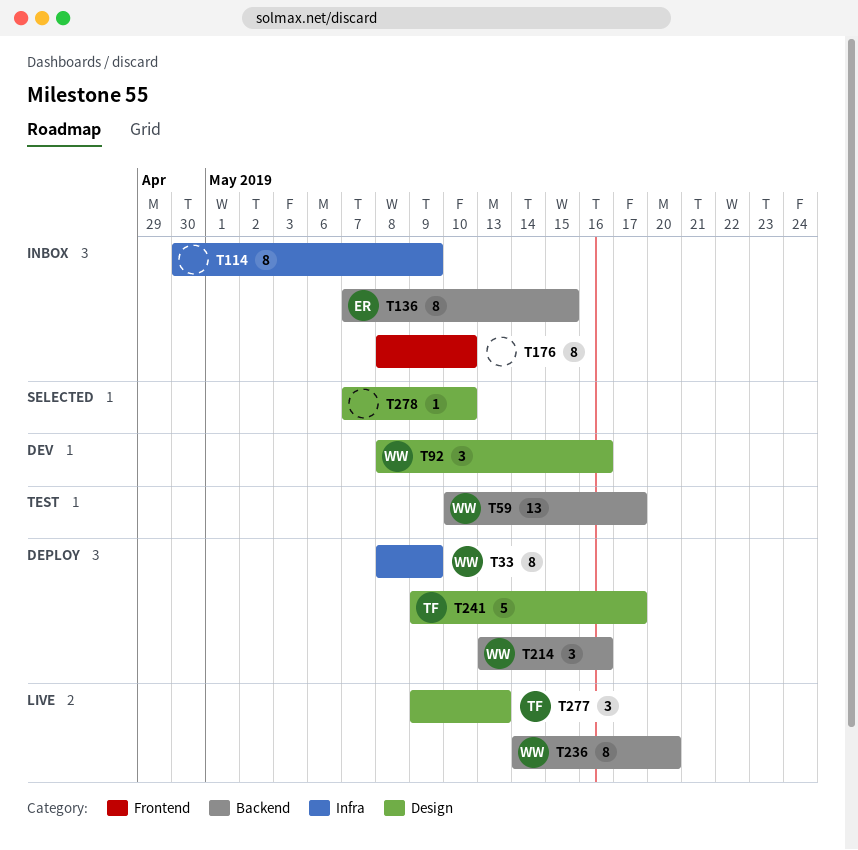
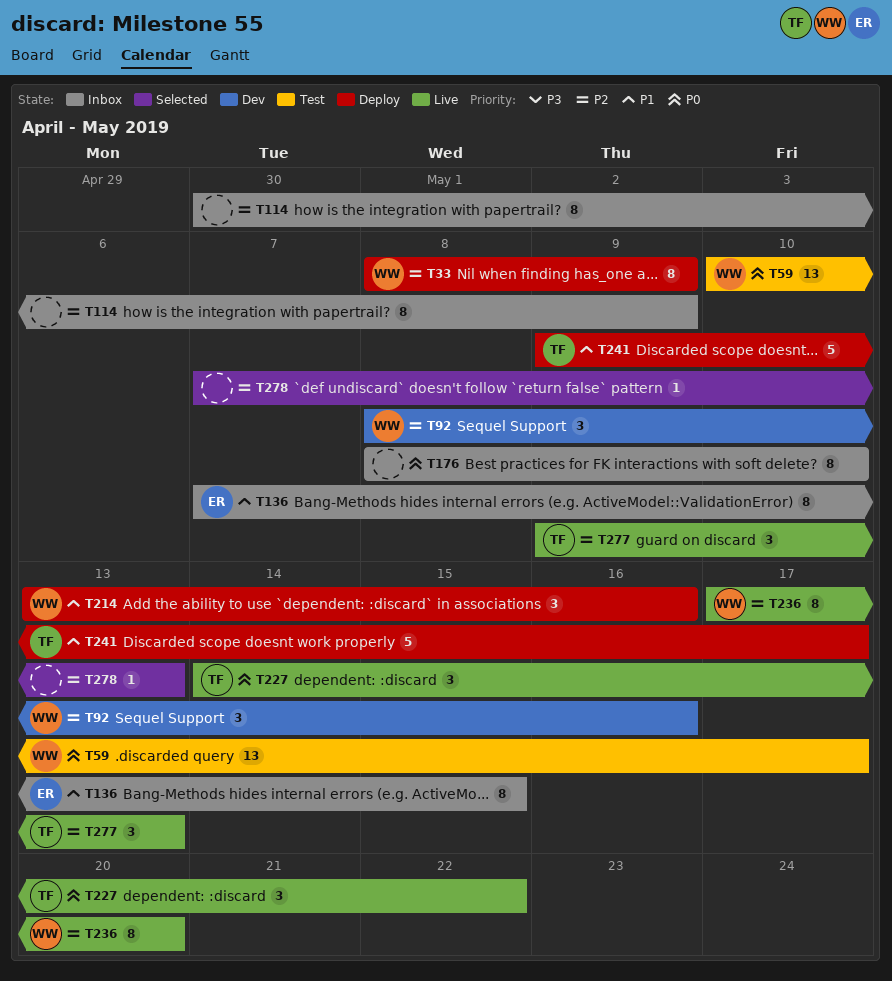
T227: none -> present
T236, start: May 14 -> May 17
T278, due: May 10 -> May 13

